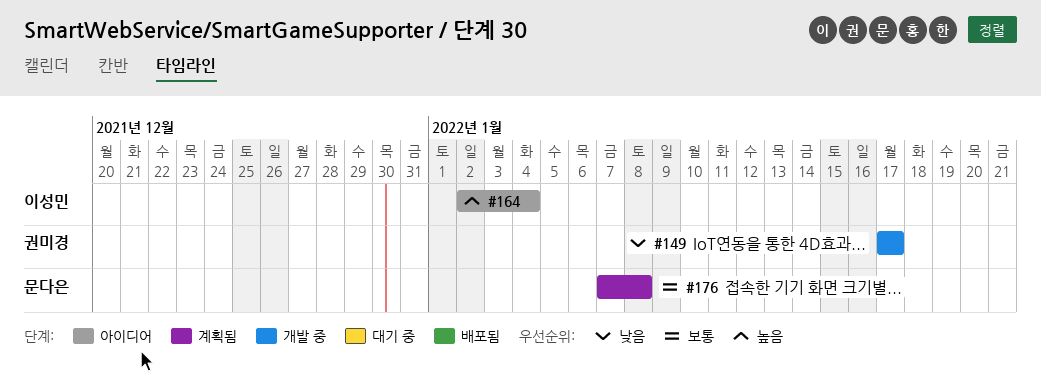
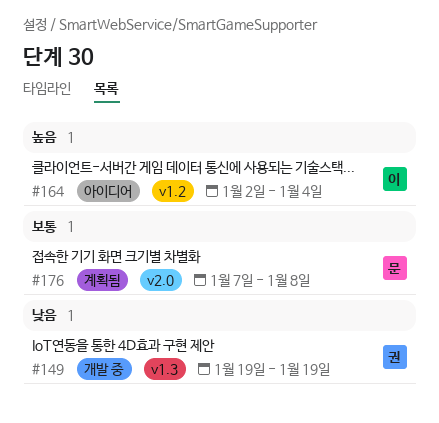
#149, start: Jan 17 -> Jan 19
#149, due: Jan 17 -> Jan 19

